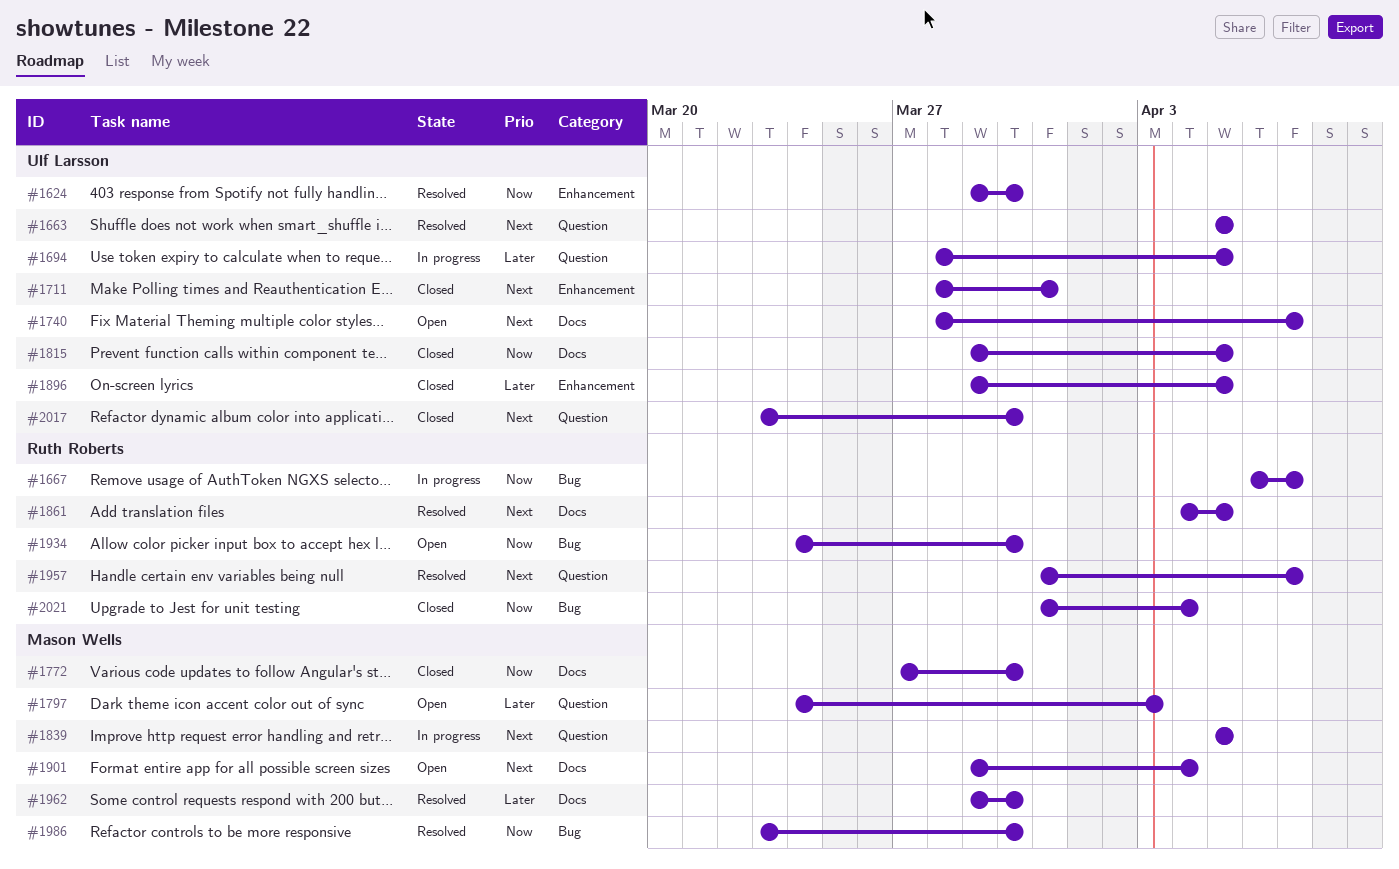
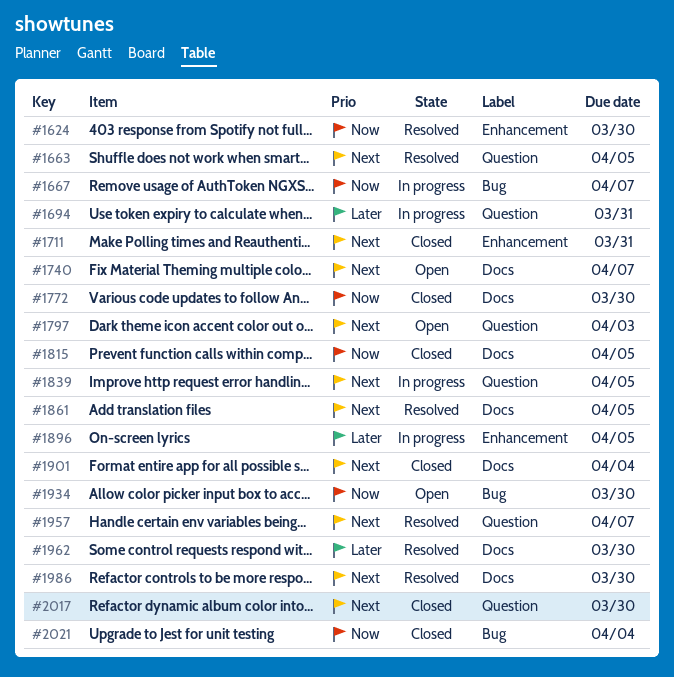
#1694, due: Apr 5 -> Mar 31
#1797, priority: Later -> Next
#1896, status: Closed -> In progress
#1901, status: Open -> Closed
#1986, priority: Now -> Next
#1986, label: Bug -> Docs

